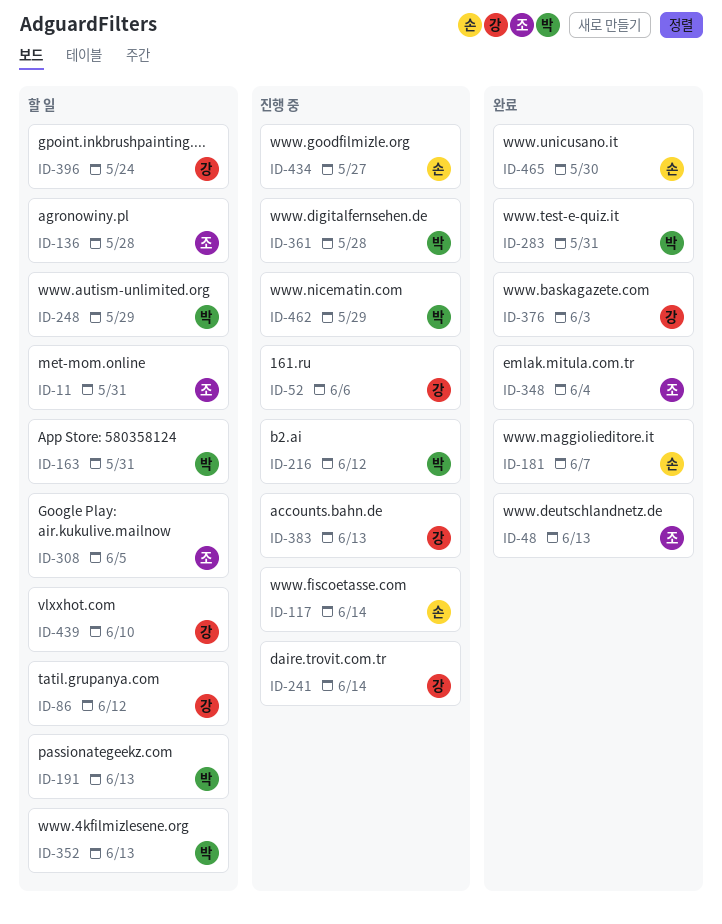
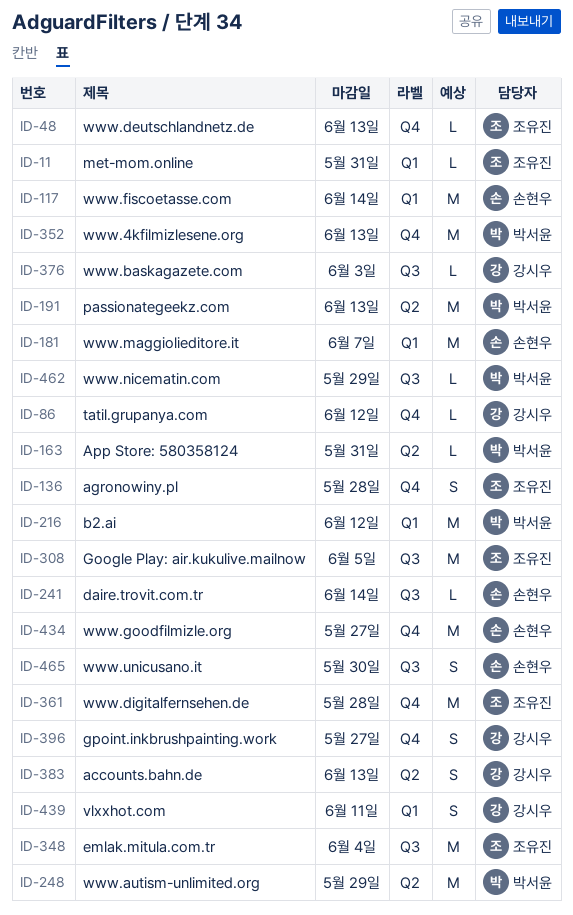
ID-52: present -> none
ID-241, owner: 강시우 -> 손현우
ID-283: present -> none
ID-361, owner: 박서윤 -> 조유진
ID-396, due: May 24 -> May 27
ID-439, due: Jun 10 -> Jun 11

